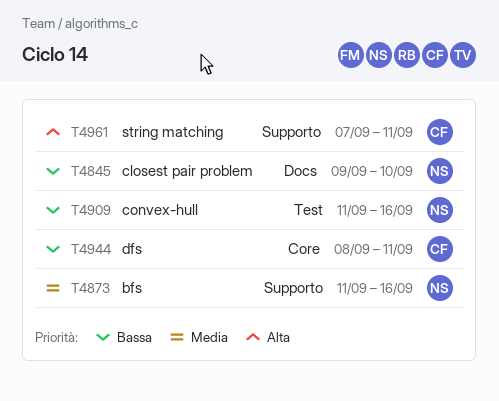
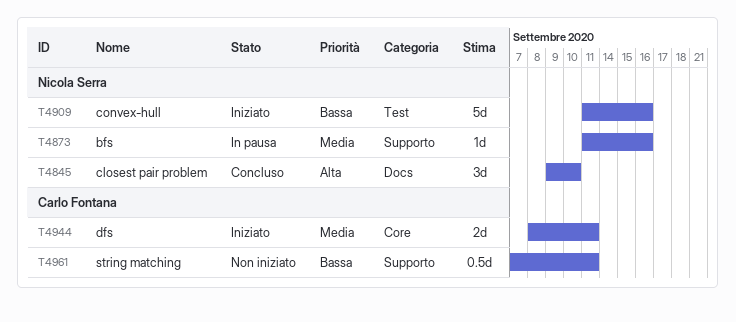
T4845, priority: Bassa -> Alta
T4944, priority: Bassa -> Media
T4961, priority: Alta -> Bassa

